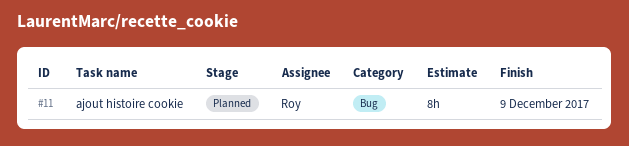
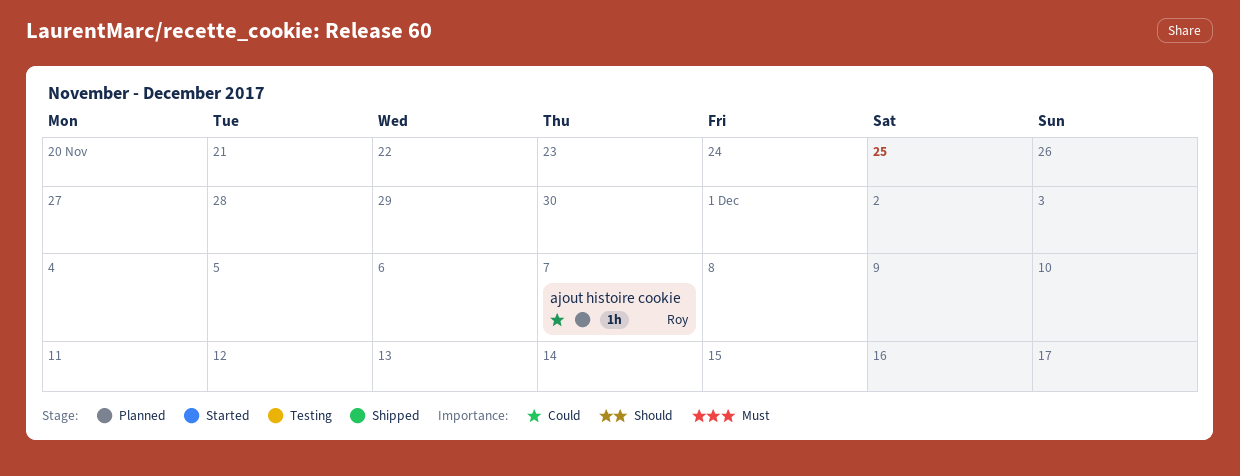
ajout histoire cookie, estimate: 8h -> 1h
ajout histoire cookie, due: Dec 9 -> Dec 7

